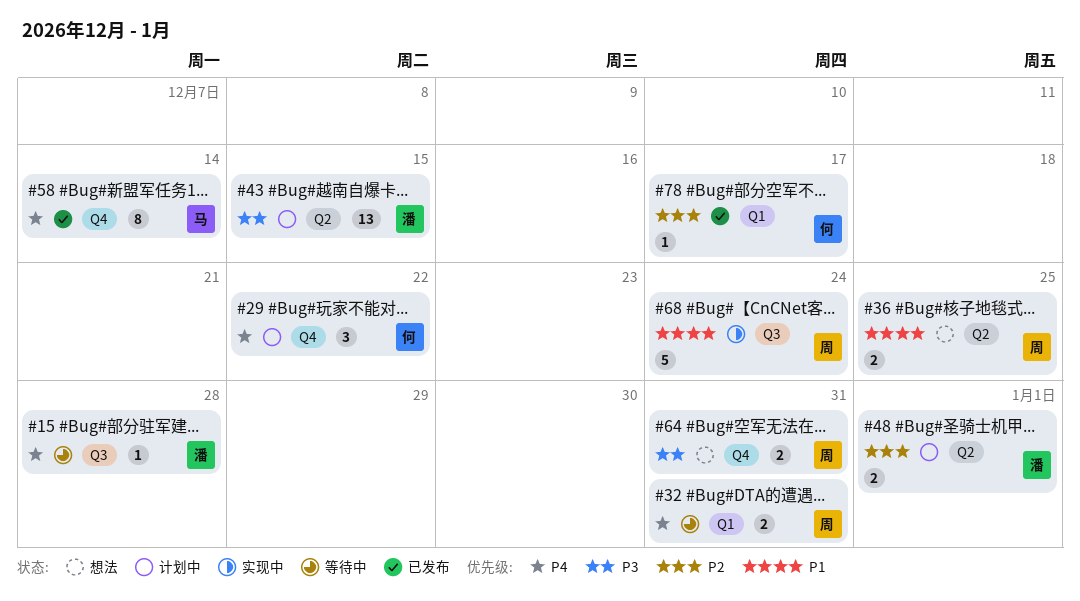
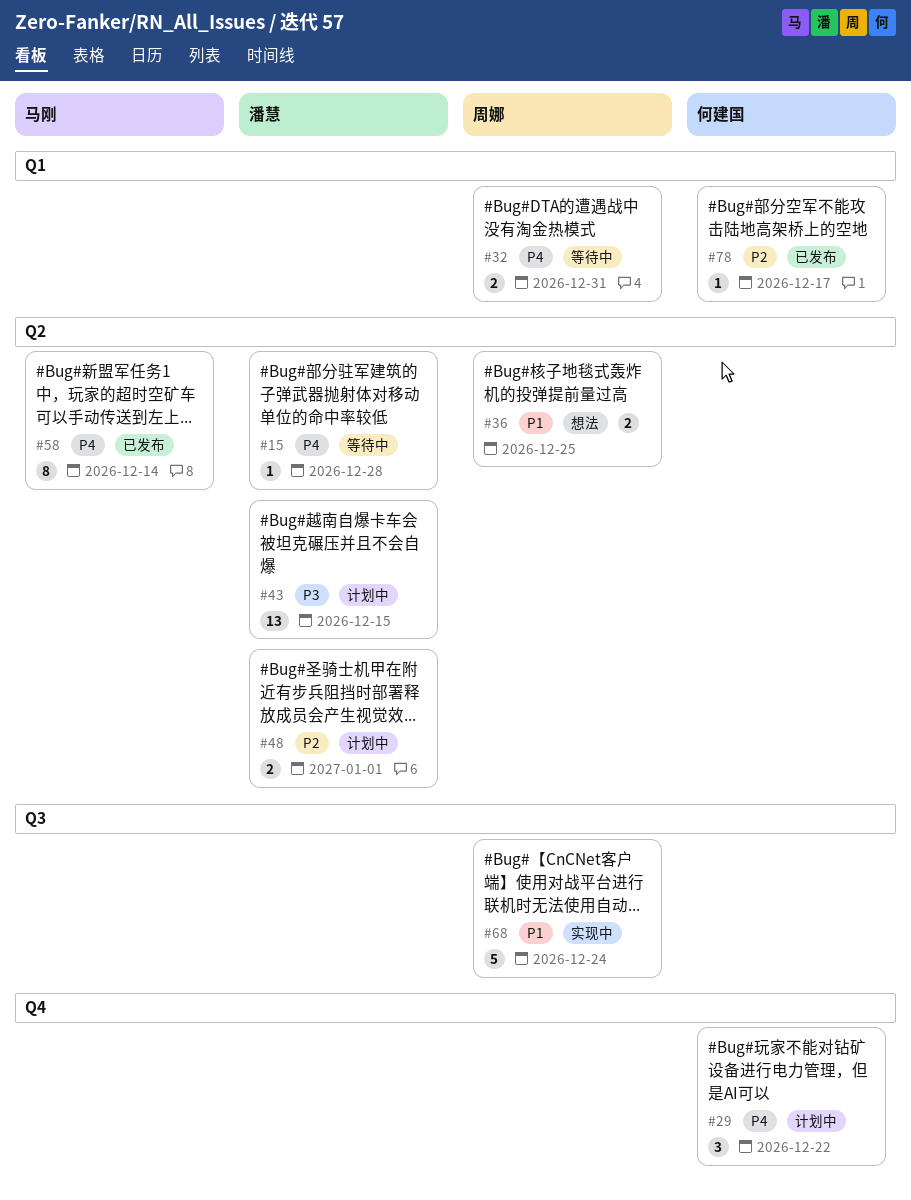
#15, label: Q3 -> Q2
#58, label: Q4 -> Q2
#64: present -> none

